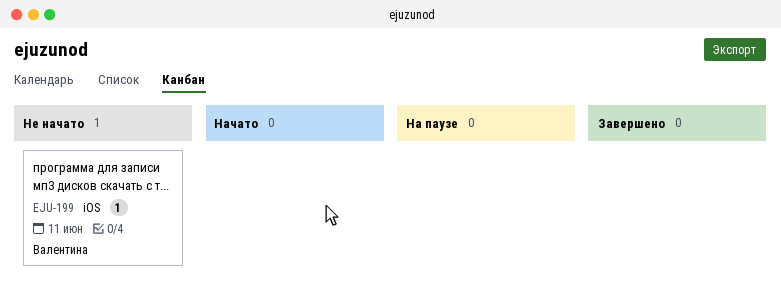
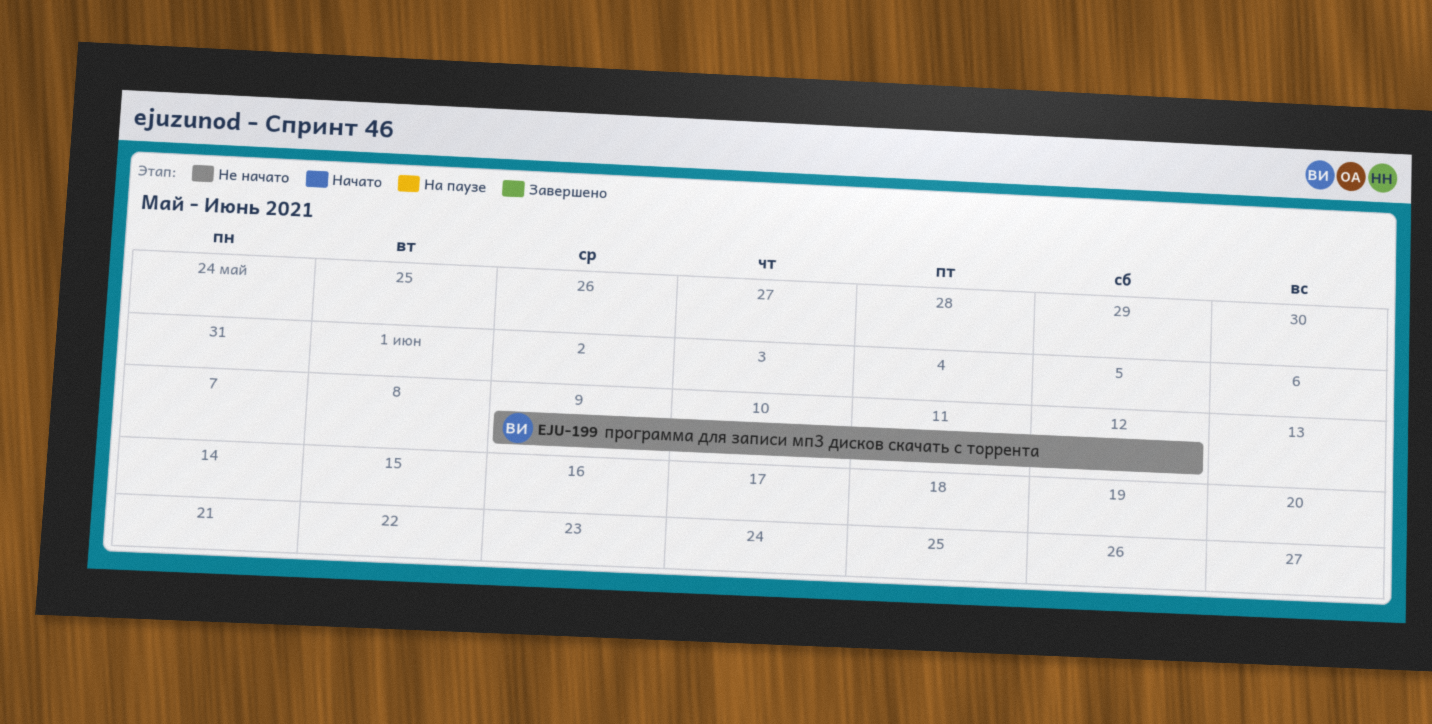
EJU-199, due: Jun 11 -> Jun 12

